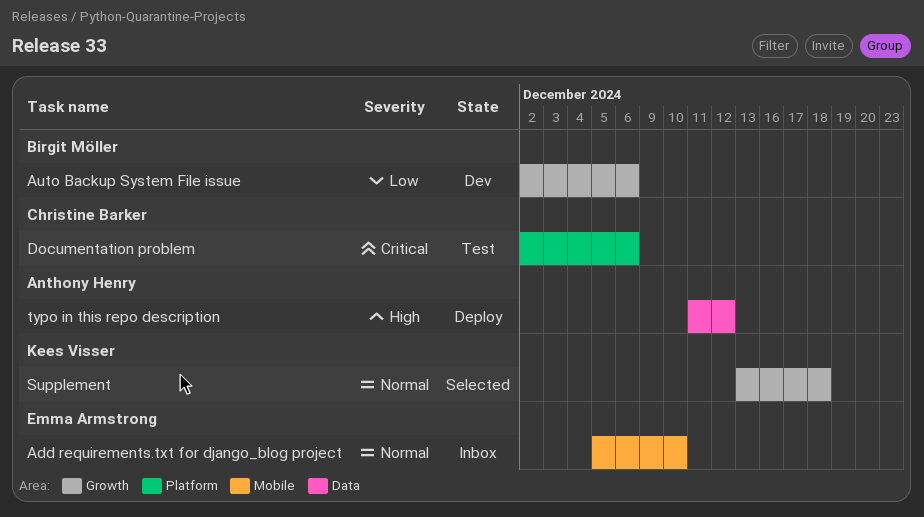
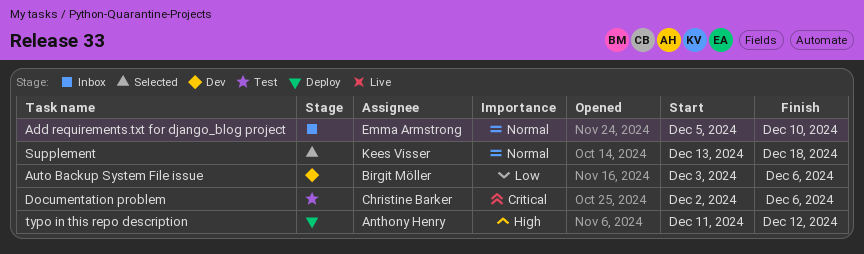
Auto Backup System File issue, start: Dec 2 -> Dec 3

